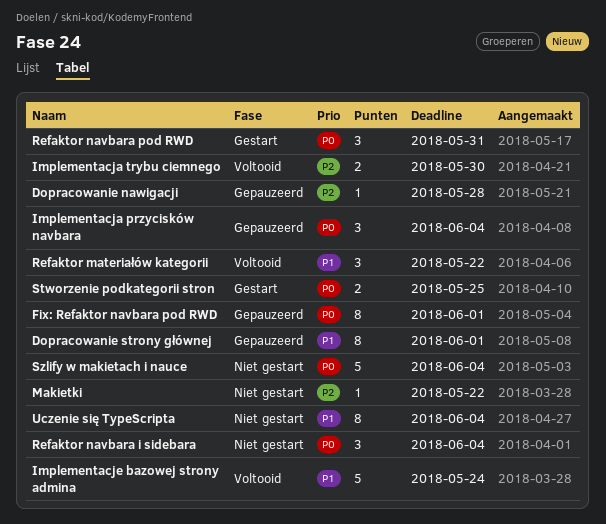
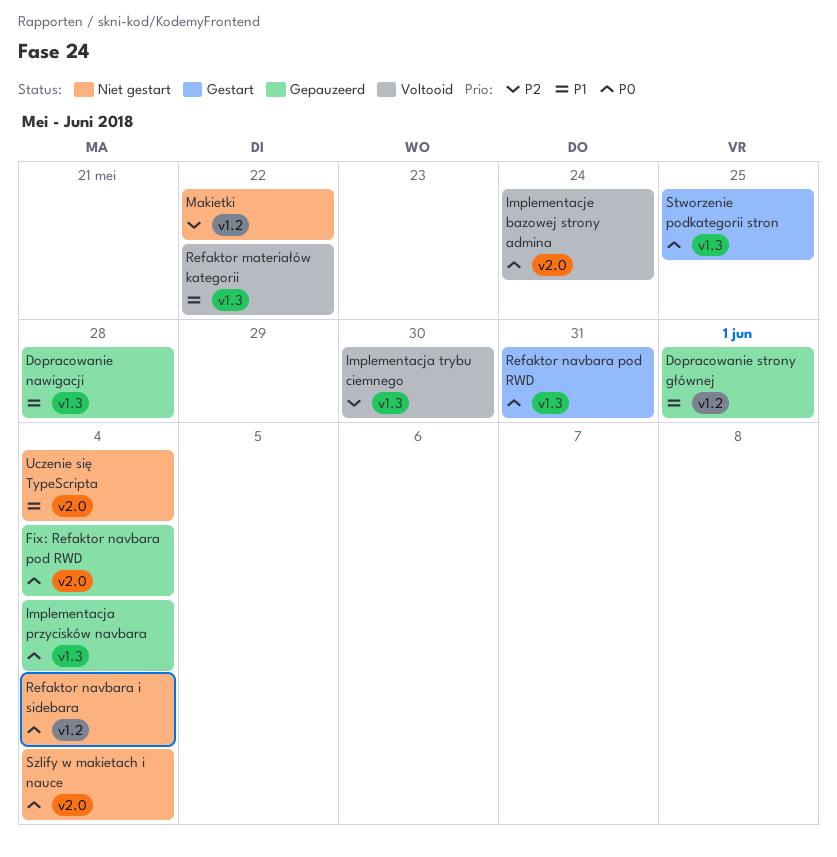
Dopracowanie nawigacji, priority: P2 -> P1
Fix: Refaktor navbara pod RWD, due: Jun 1 -> Jun 4
Implementacje bazowej strony admina, priority: P1 -> P0

